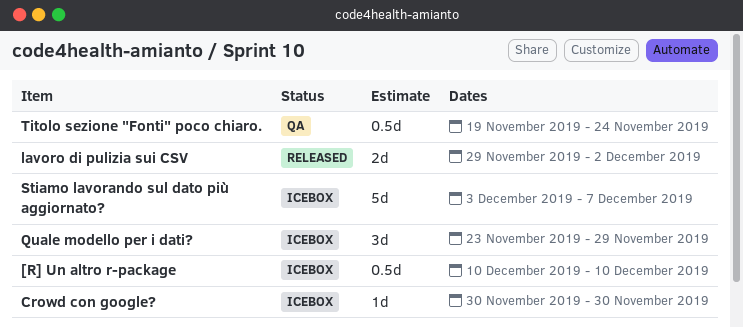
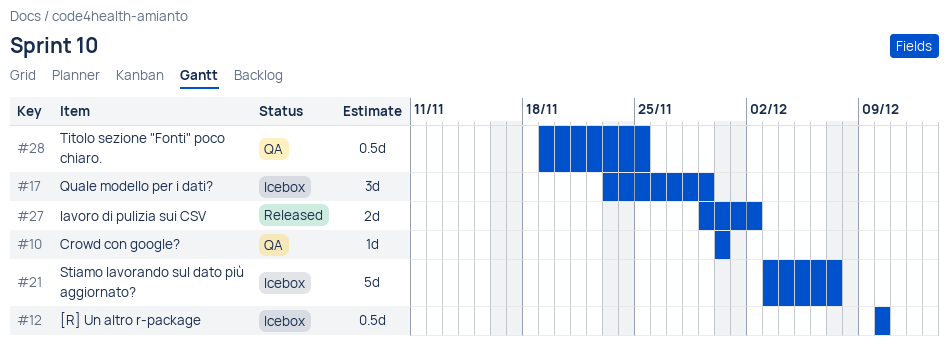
Crowd con google?, status: Icebox -> QA
Titolo sezione "Fonti" poco chiaro., due: Nov 24 -> Nov 25

